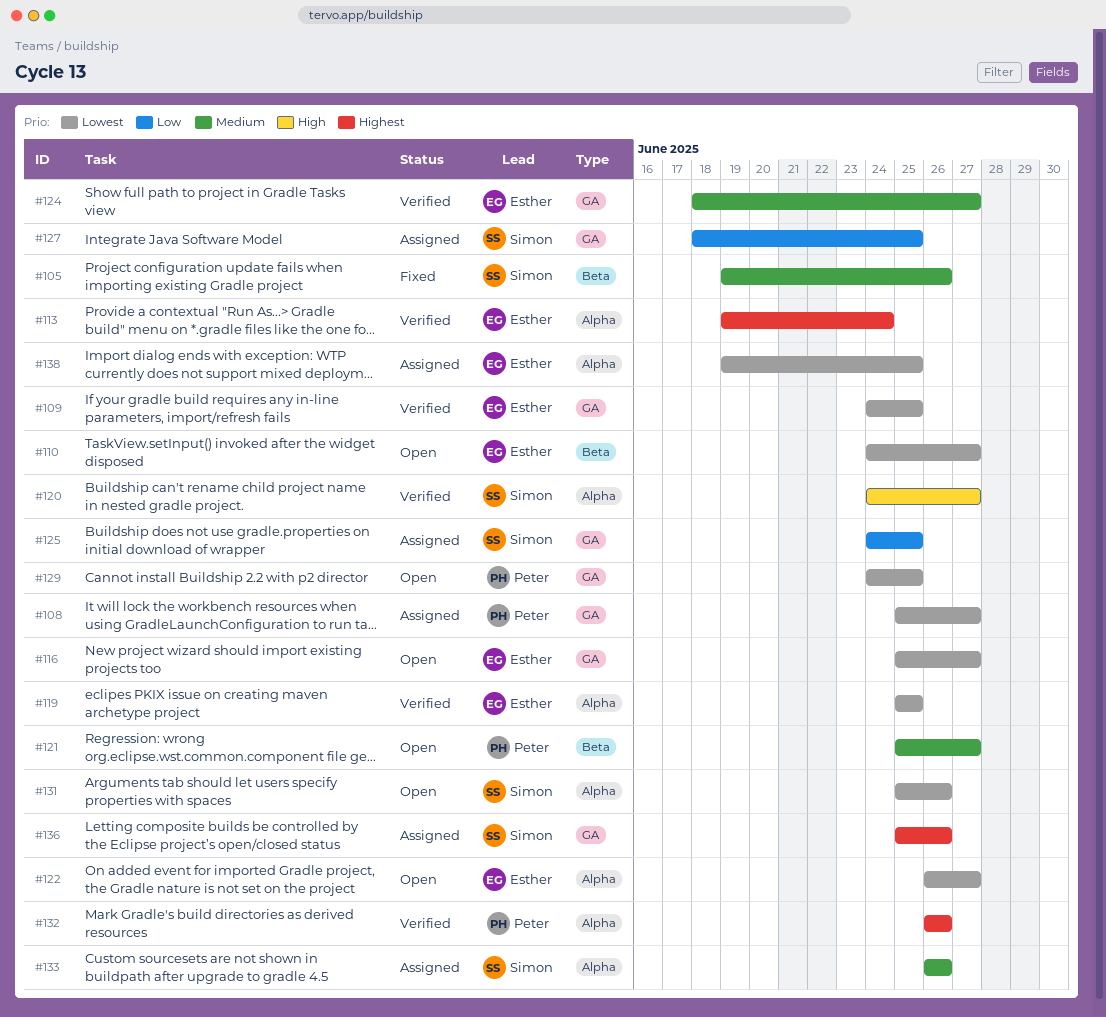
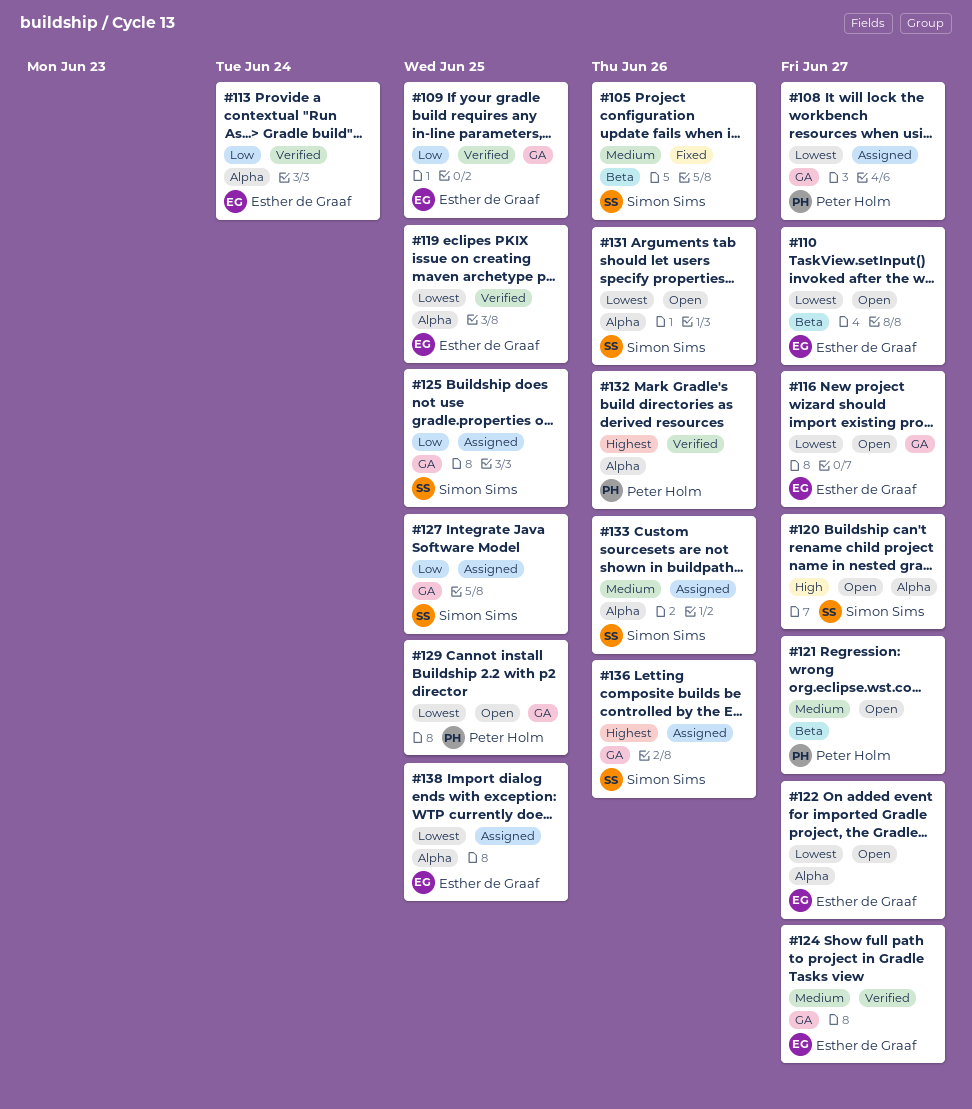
#109, priority: Lowest -> Low
#113, priority: Highest -> Low
#120, status: Verified -> Open

